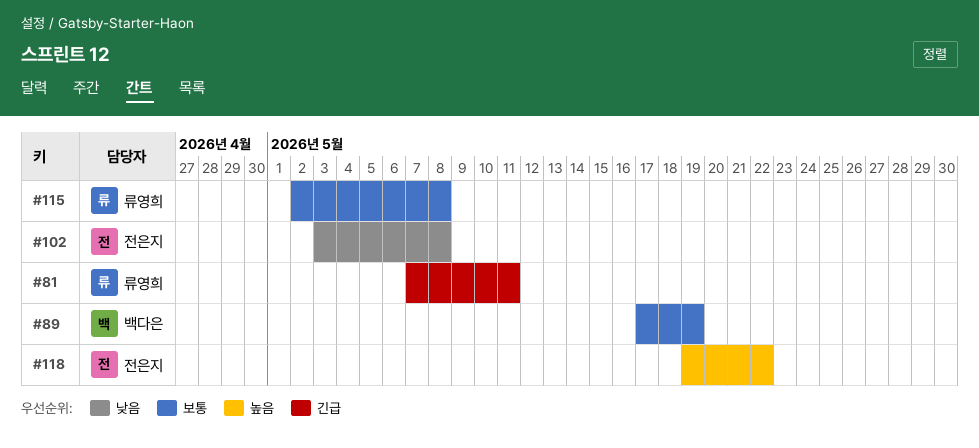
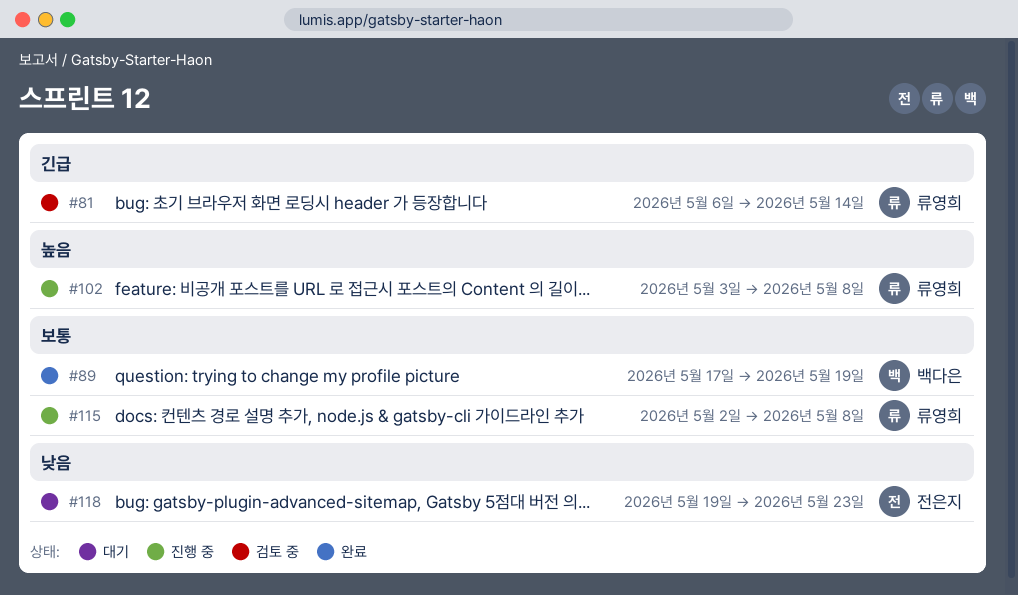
#81, start: May 7 -> May 6
#81, due: May 11 -> May 14
#102, owner: 전은지 -> 류영희
#102, priority: 낮음 -> 높음
#118, priority: 높음 -> 낮음
#118, due: May 22 -> May 23

